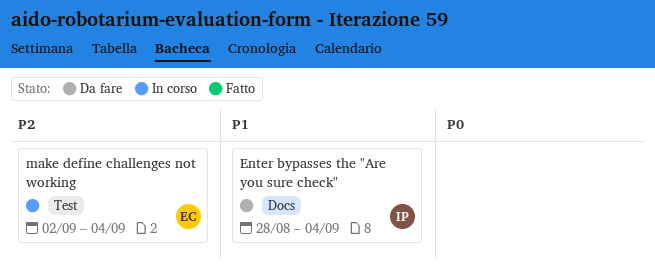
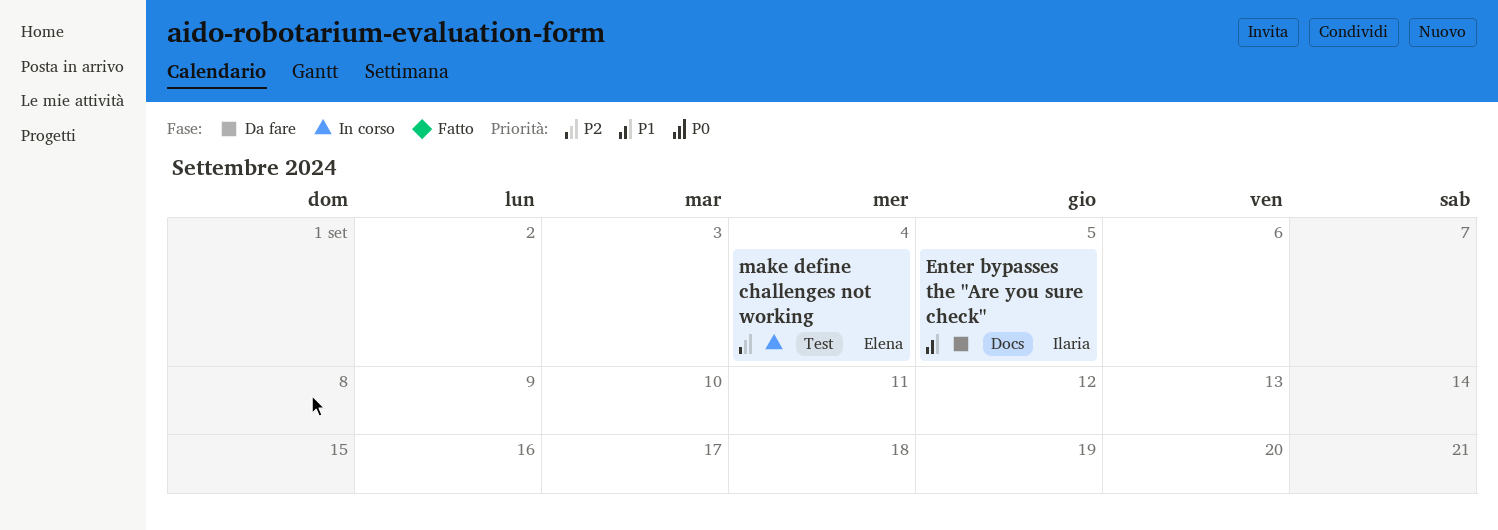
Enter bypasses the "Are you sure check", due: Sep 4 -> Sep 5

